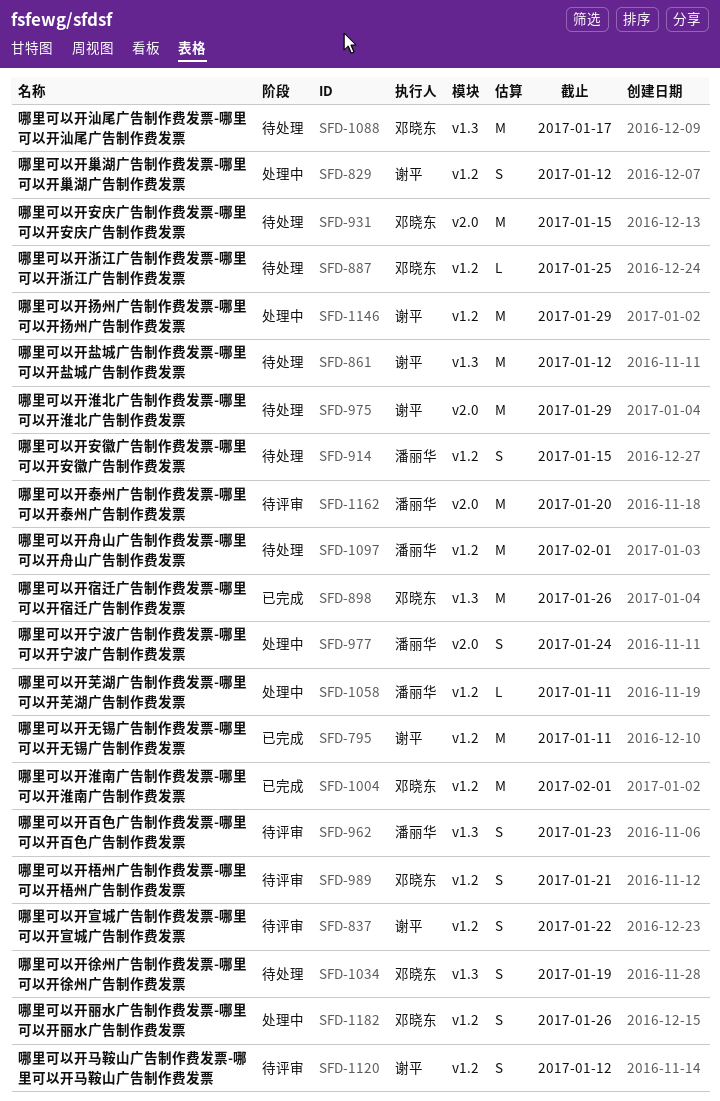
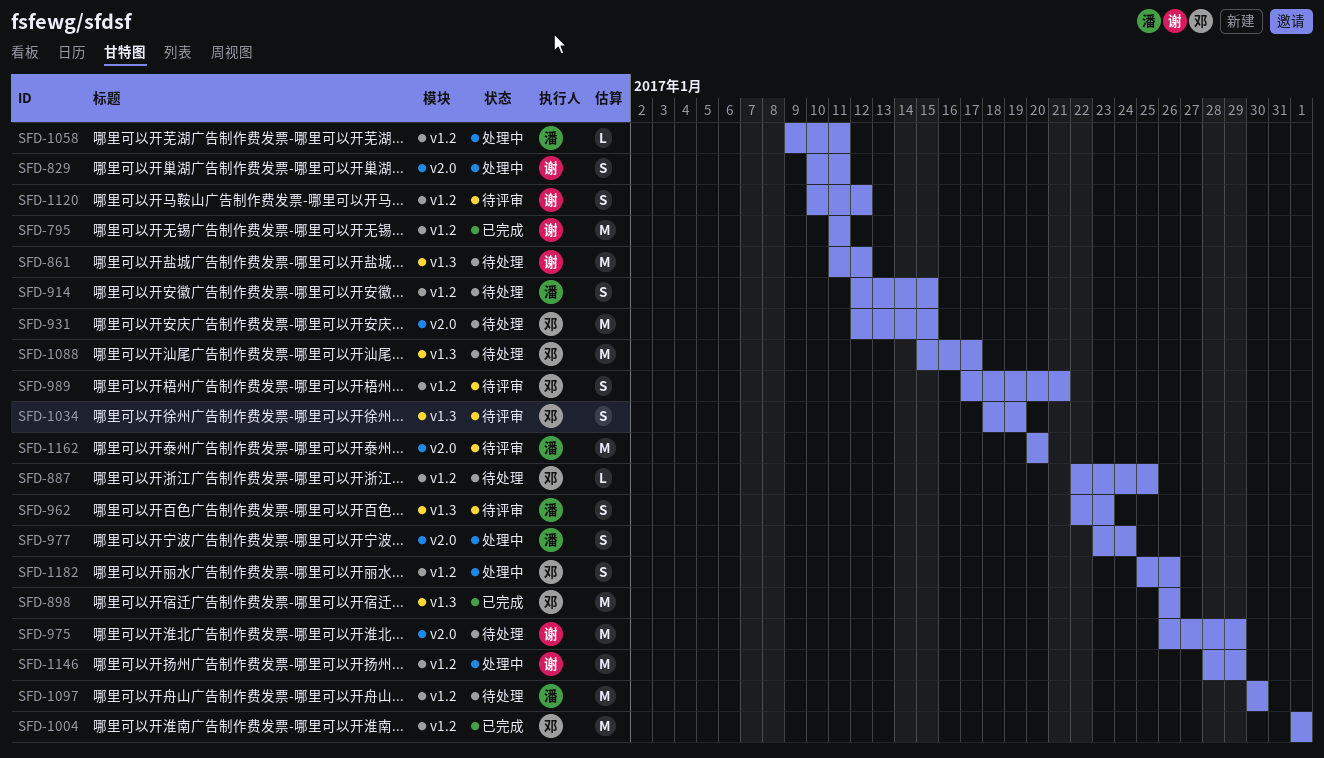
SFD-829, label: v1.2 -> v2.0
SFD-829, due: Jan 12 -> Jan 11
SFD-837: present -> none
SFD-1034, status: 待处理 -> 待评审
SFD-1097, due: Feb 1 -> Jan 30

